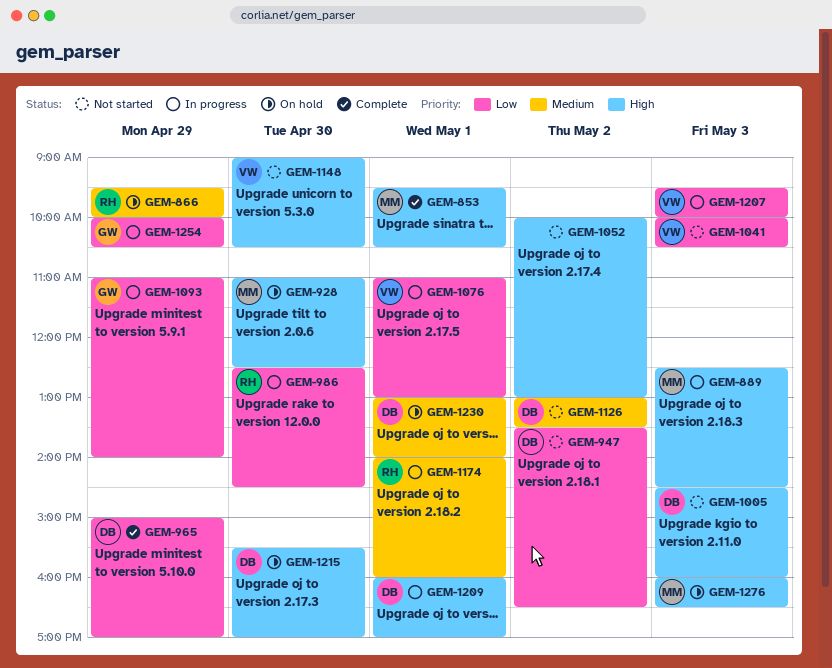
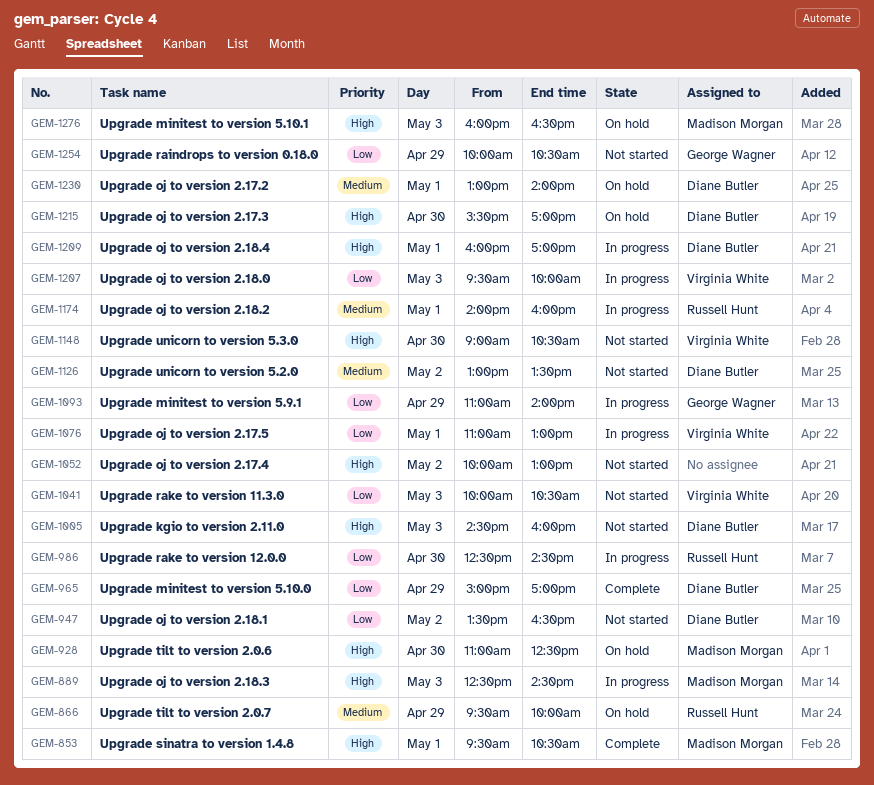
GEM-1254, status: In progress -> Not started

